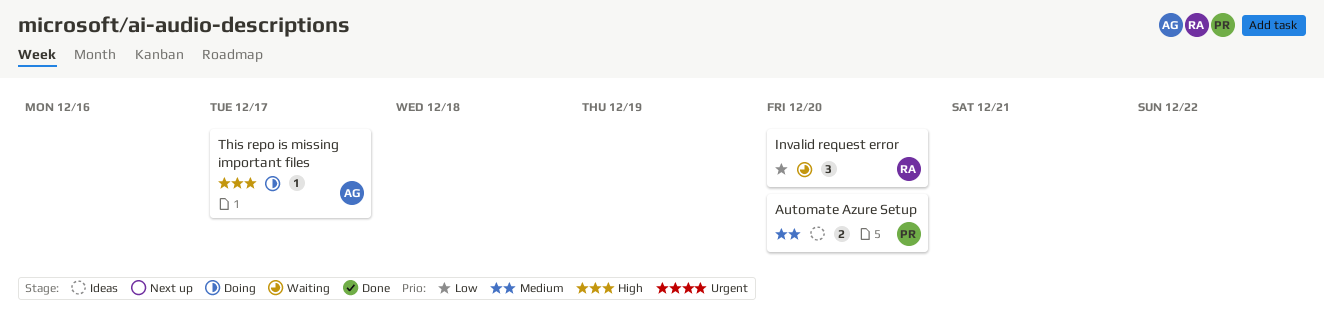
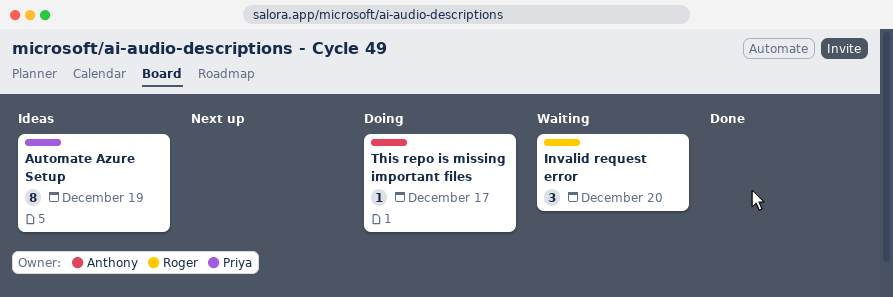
Automate Azure Setup, estimate: 2 -> 8
Automate Azure Setup, due: Dec 20 -> Dec 19

